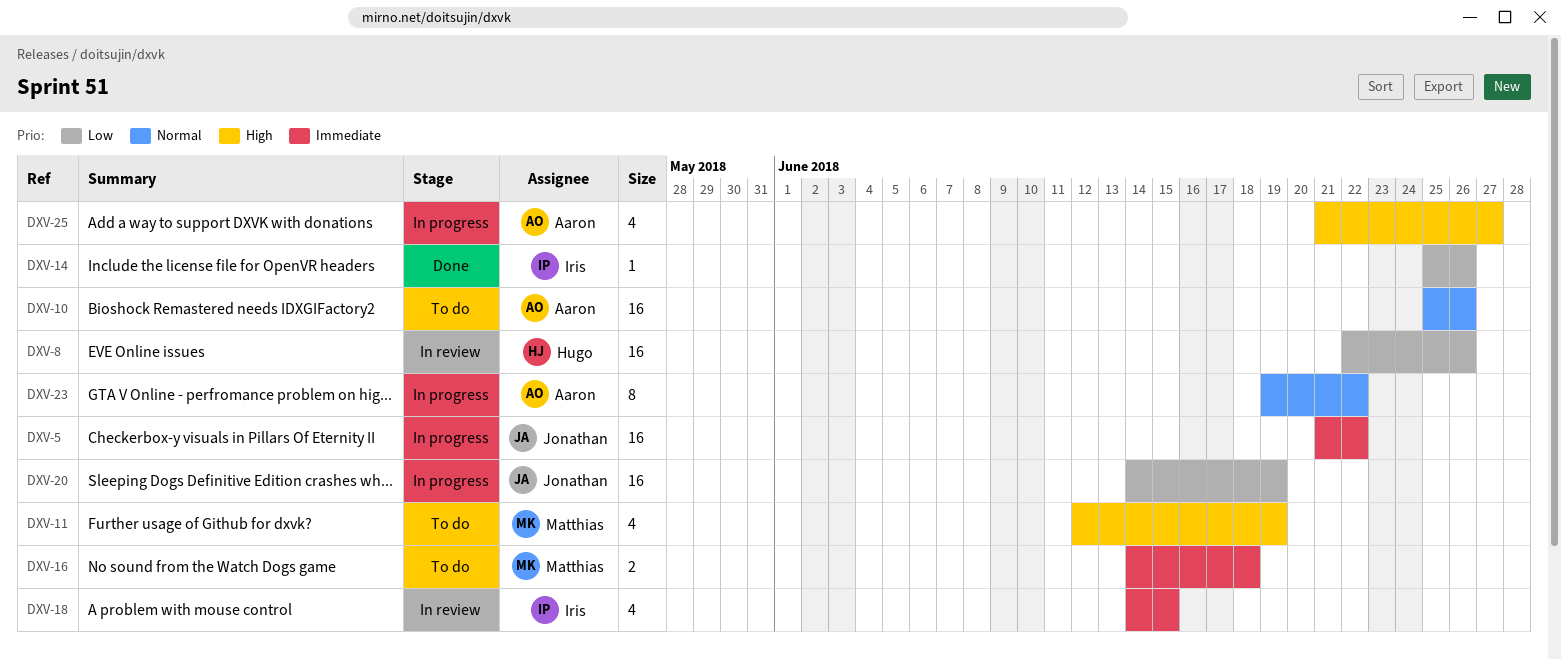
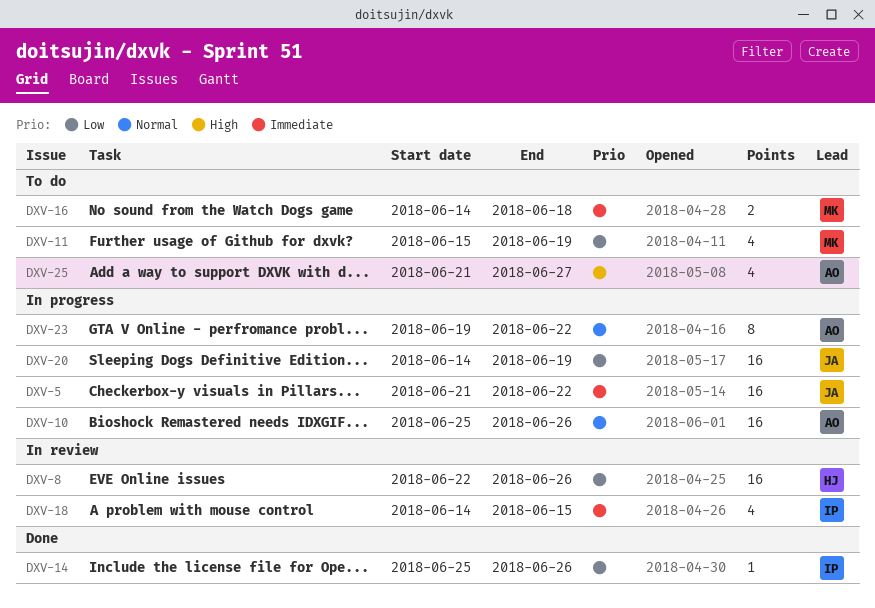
DXV-10, status: To do -> In progress
DXV-11, priority: High -> Low
DXV-11, start: Jun 12 -> Jun 15
DXV-25, status: In progress -> To do

